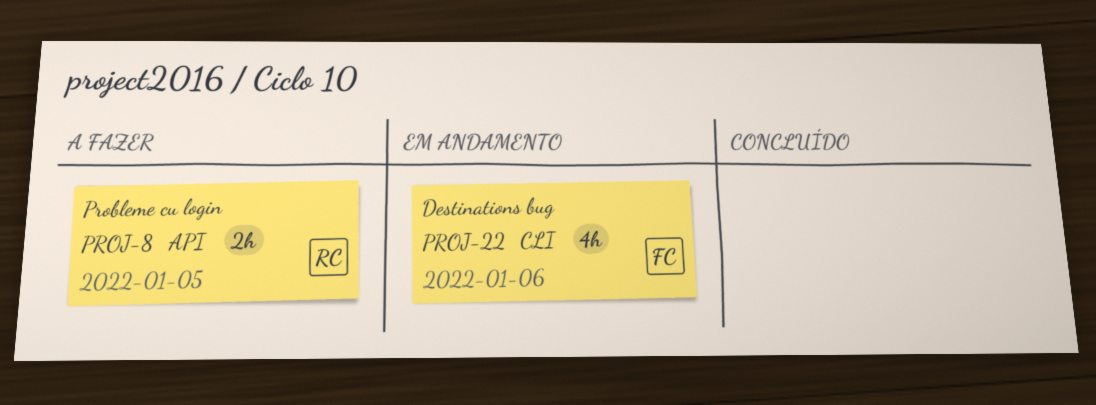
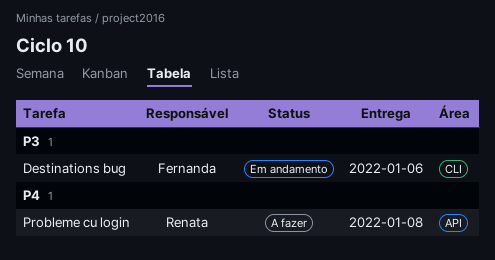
Probleme cu login, due: Jan 5 -> Jan 8

